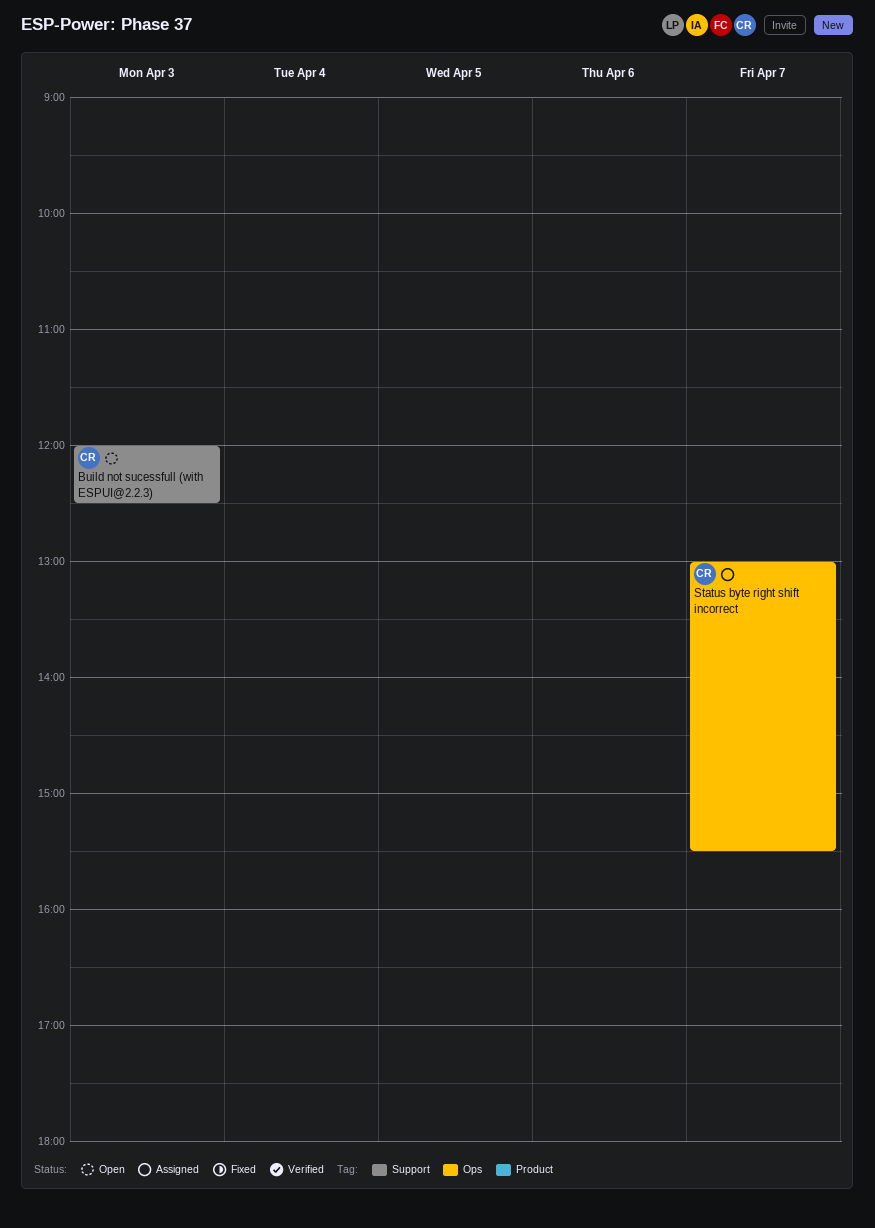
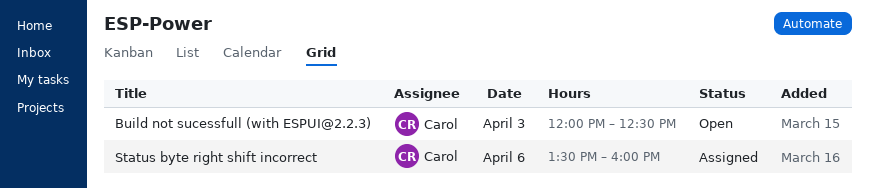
Status byte right shift incorrect, day: Apr 7 -> Apr 6
Status byte right shift incorrect, begins: 13:00 -> 13:30
Status byte right shift incorrect, ends: 15:30 -> 16:00

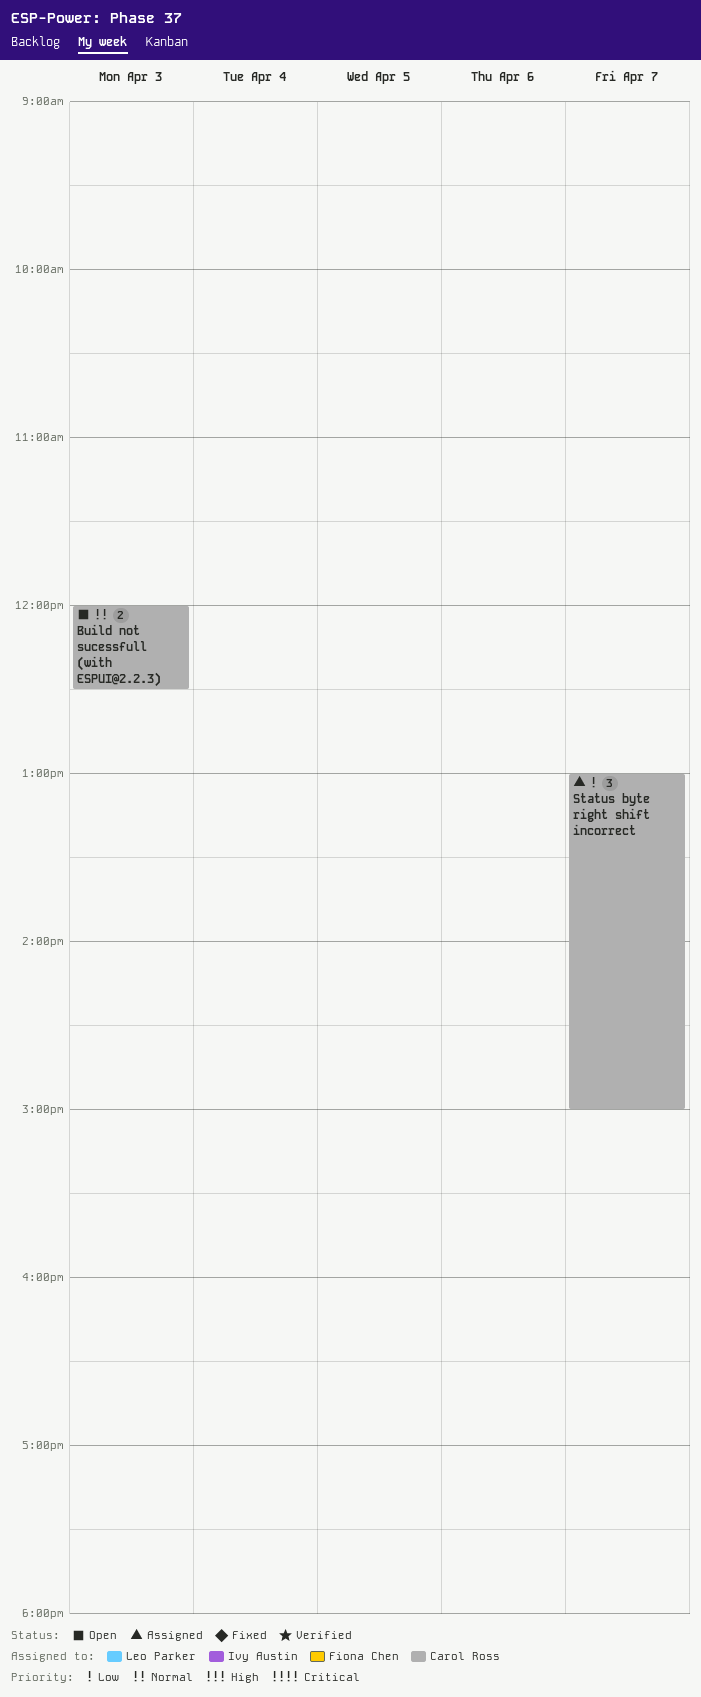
Status byte right shift incorrect, day: Apr 6 -> Apr 7
Status byte right shift incorrect, begins: 13:30 -> 13:00
Status byte right shift incorrect, ends: 16:00 -> 15:00

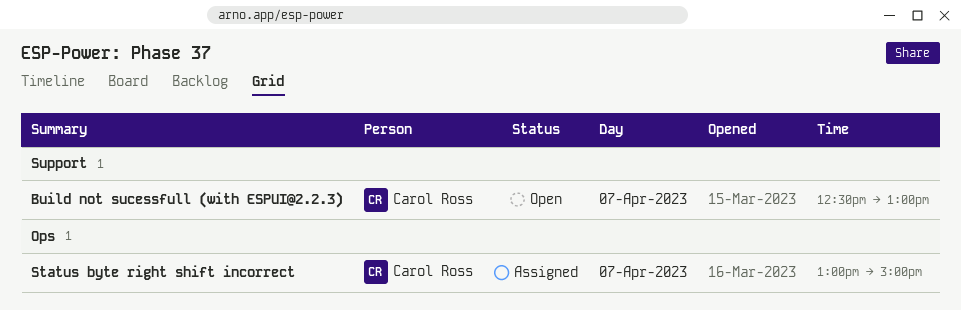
Build not sucessfull (with ESPUI@2.2.3), day: Apr 3 -> Apr 7
Build not sucessfull (with ESPUI@2.2.3), begins: 12:00 -> 12:30
Build not sucessfull (with ESPUI@2.2.3), ends: 12:30 -> 13:00

